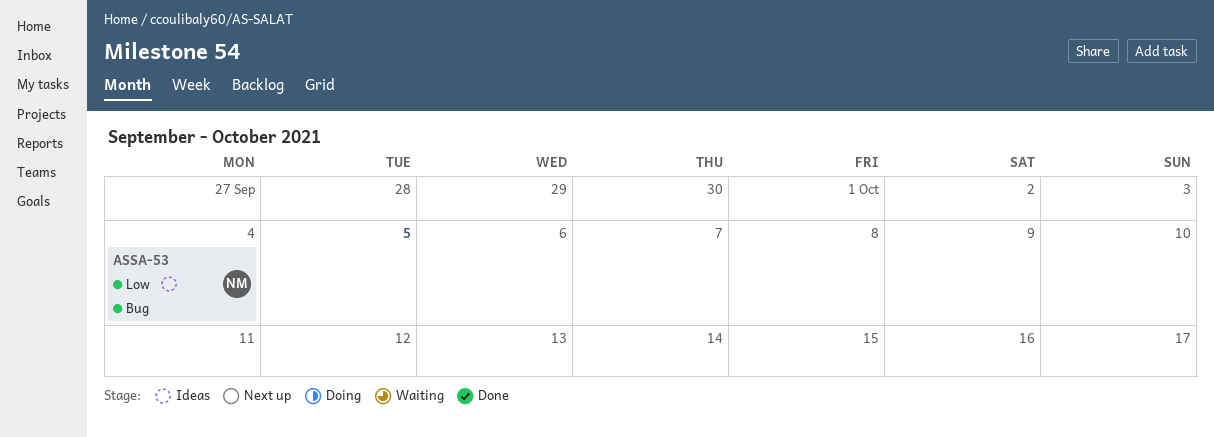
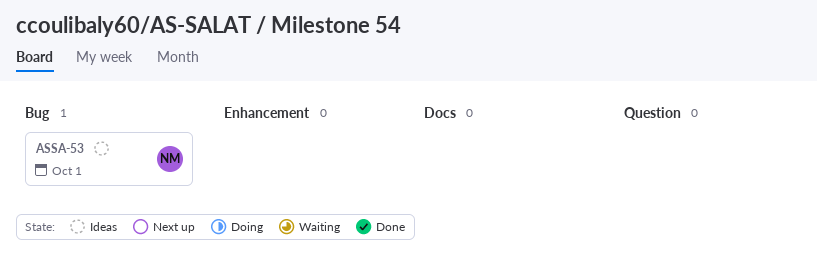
ASSA-53, due: Oct 4 -> Oct 1

